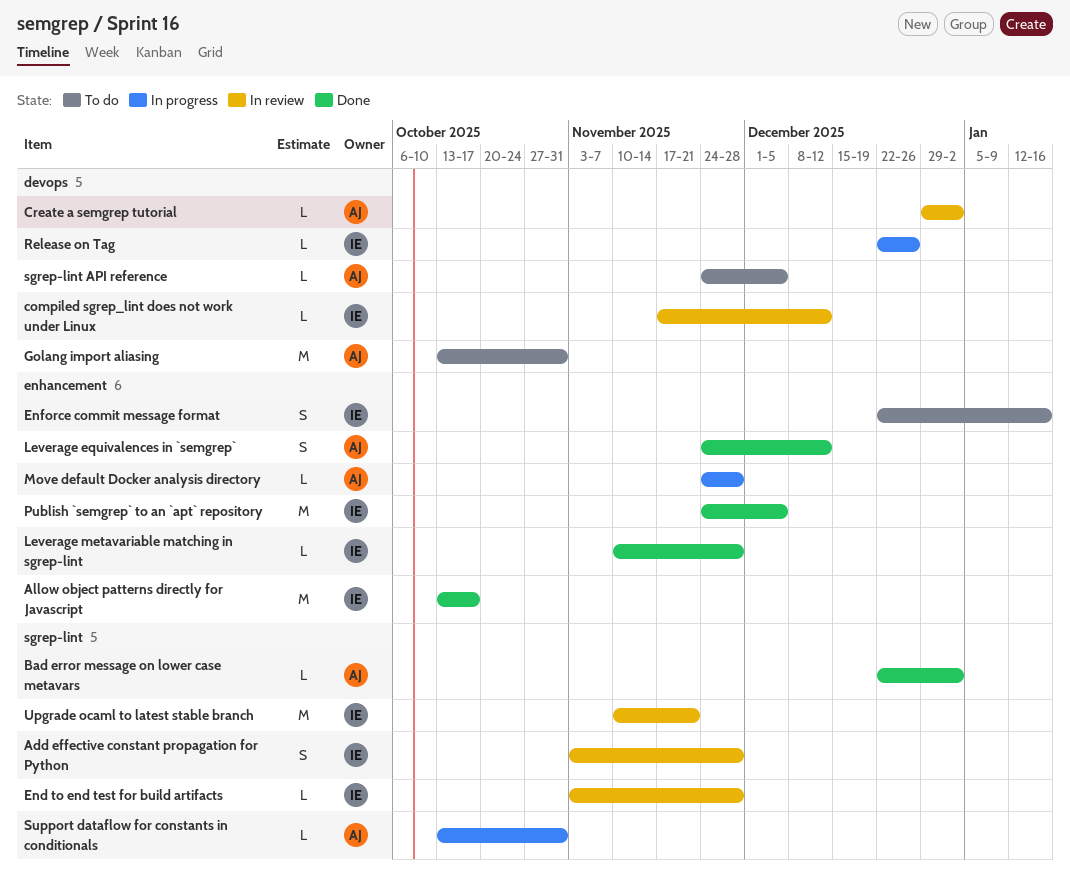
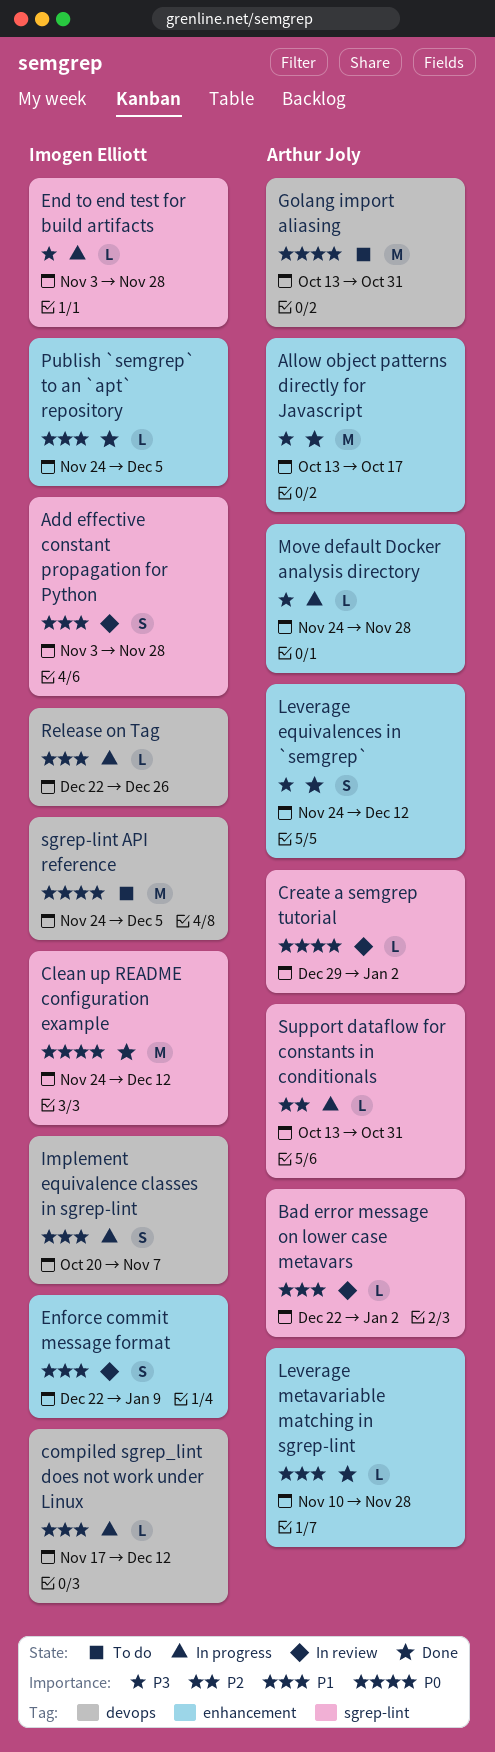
Allow object patterns directly for Javascript, owner: Imogen Elliott -> Arthur Joly
Bad error message on lower case metavars, status: Done -> In review
Clean up README configuration example: none -> present
compiled sgrep_lint does not work under Linux, status: In review -> In progress
Create a semgrep tutorial, label: devops -> sgrep-lint
End to end test for build artifacts, status: In review -> In progress
Enforce commit message format, status: To do -> In review
Enforce commit message format, due: Jan 16 -> Jan 9
Implement equivalence classes in sgrep-lint: none -> present
Leverage metavariable matching in sgrep-lint, owner: Imogen Elliott -> Arthur Joly
Publish `semgrep` to an `apt` repository, estimate: M -> L
sgrep-lint API reference, owner: Arthur Joly -> Imogen Elliott
sgrep-lint API reference, estimate: L -> M
Upgrade ocaml to latest stable branch: present -> none

